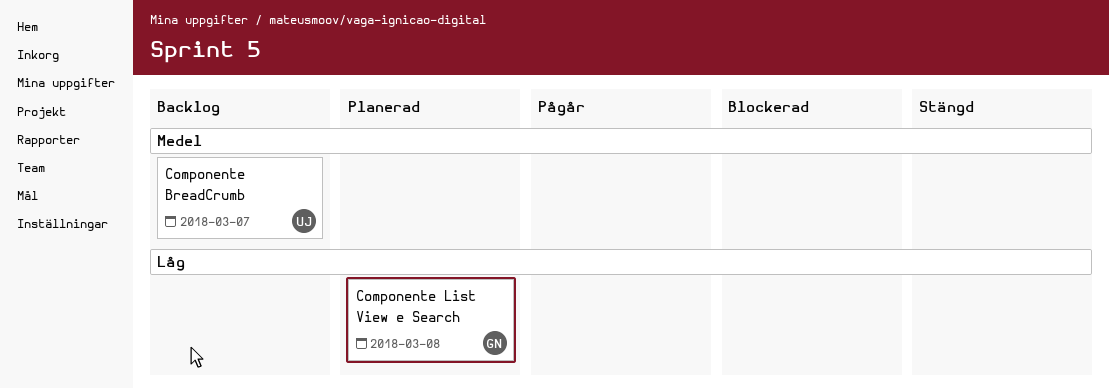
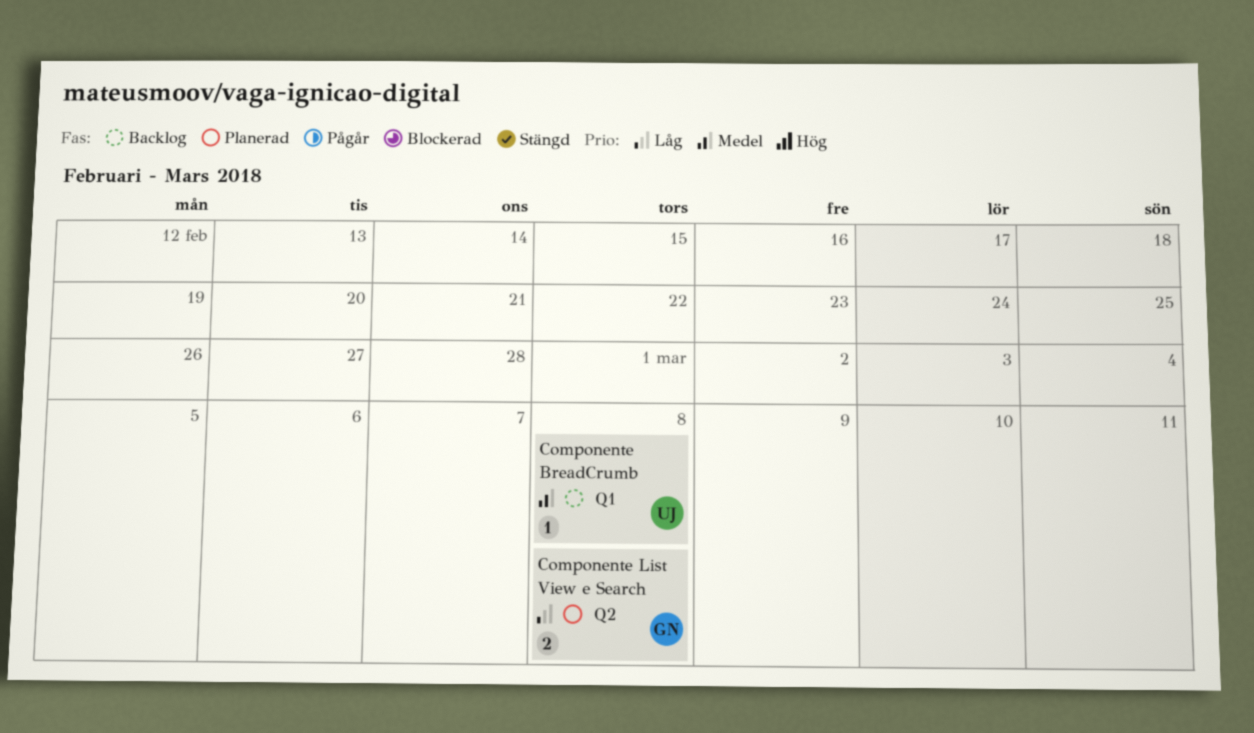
Componente BreadCrumb, due: Mar 7 -> Mar 8

